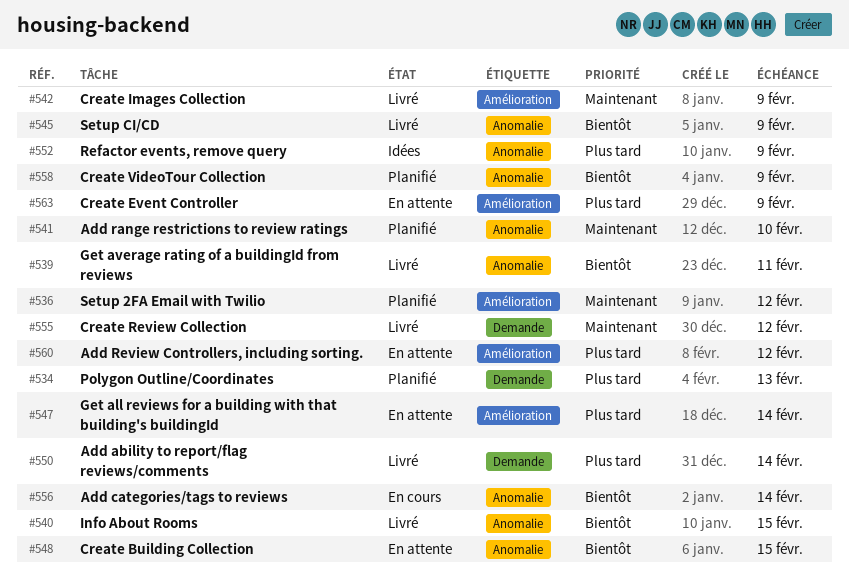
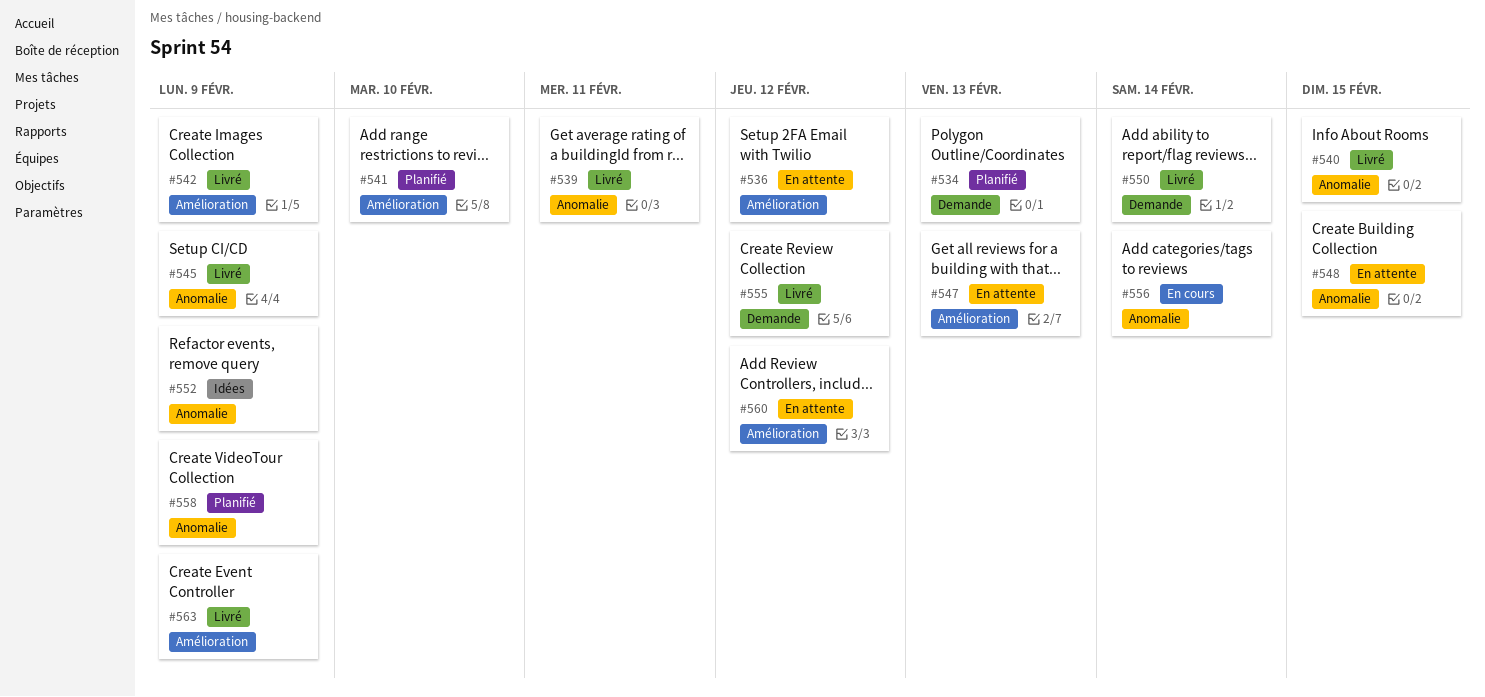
#536, status: Planifié -> En attente
#541, label: Anomalie -> Amélioration
#547, due: Feb 14 -> Feb 13
#563, status: En attente -> Livré

